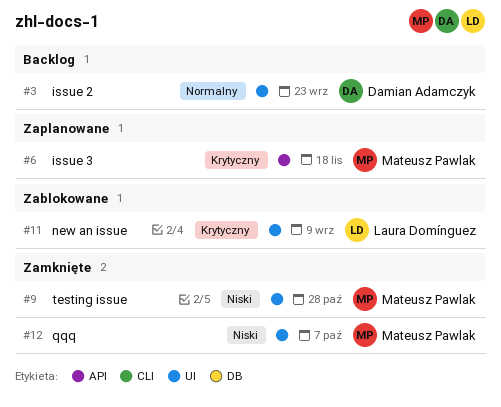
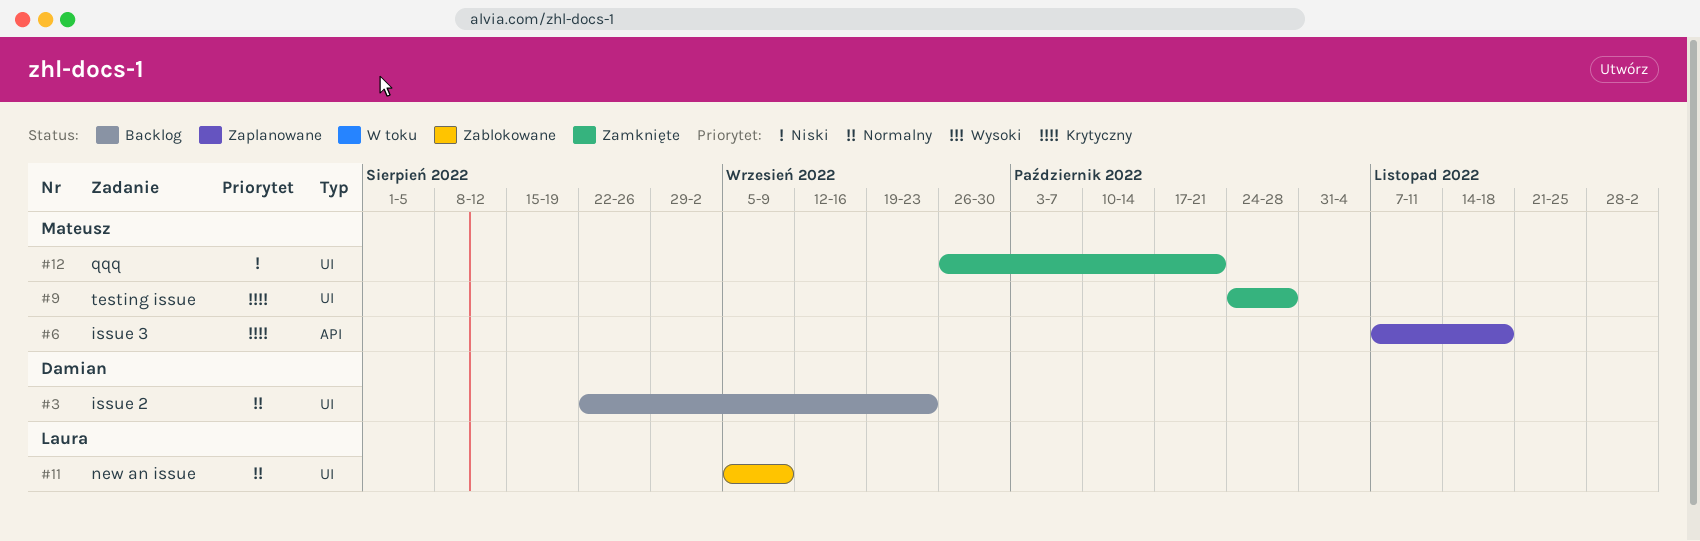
#9, priority: Niski -> Krytyczny
#11, priority: Krytyczny -> Normalny
#12, due: Oct 7 -> Oct 21

